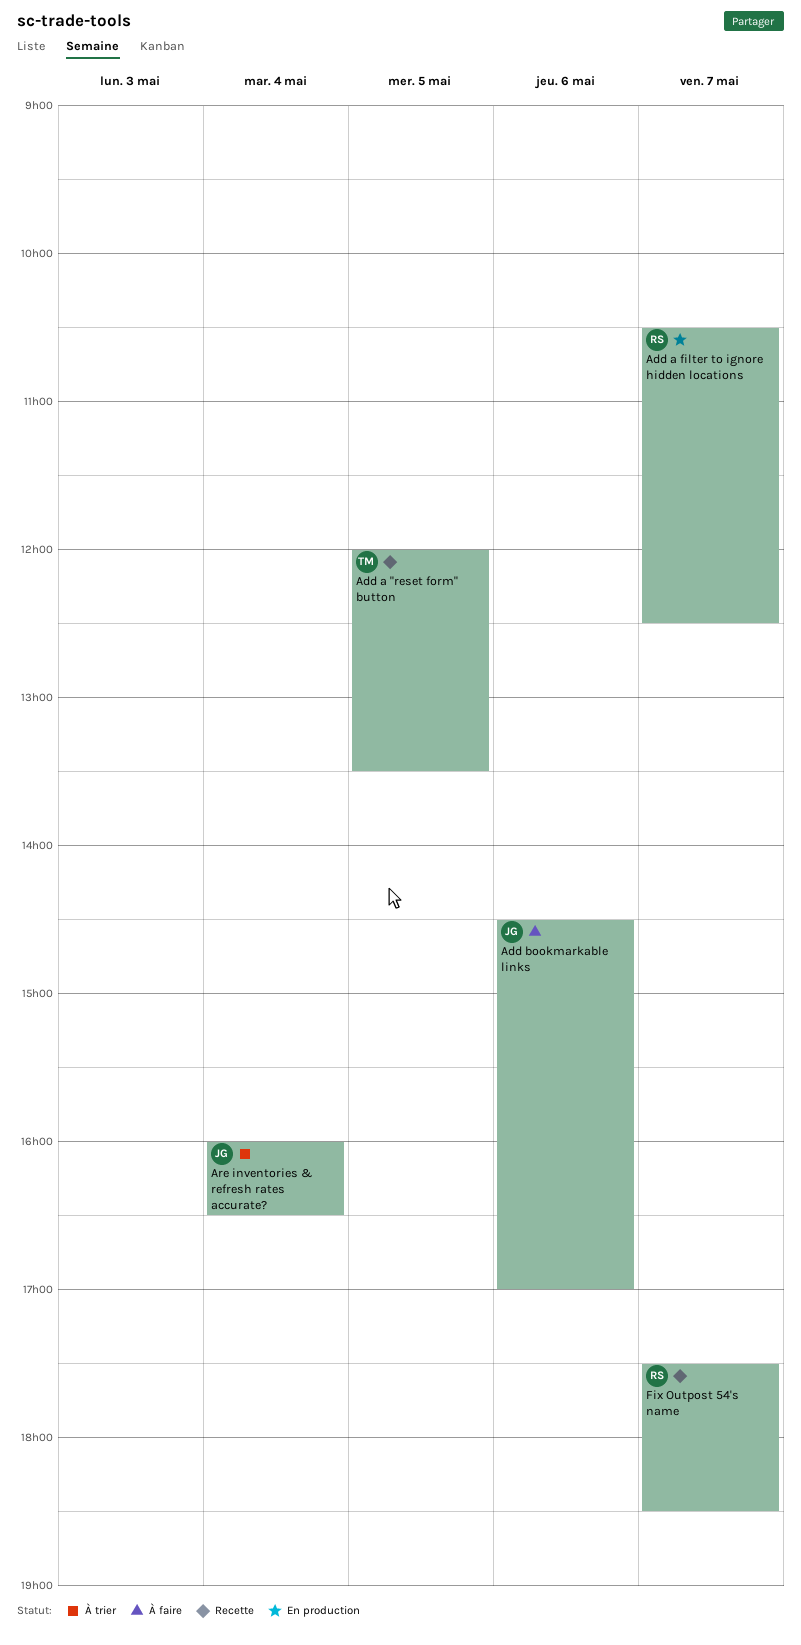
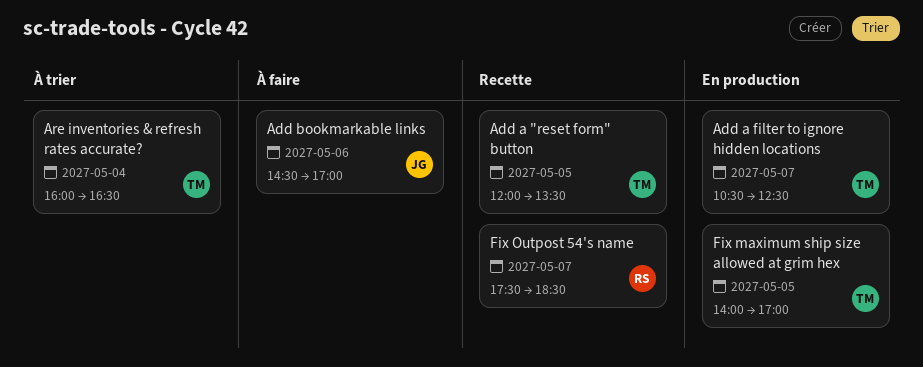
Add a filter to ignore hidden locations, owner: RS -> TM
Are inventories & refresh rates accurate?, owner: JG -> TM
Fix maximum ship size allowed at grim hex: none -> present

